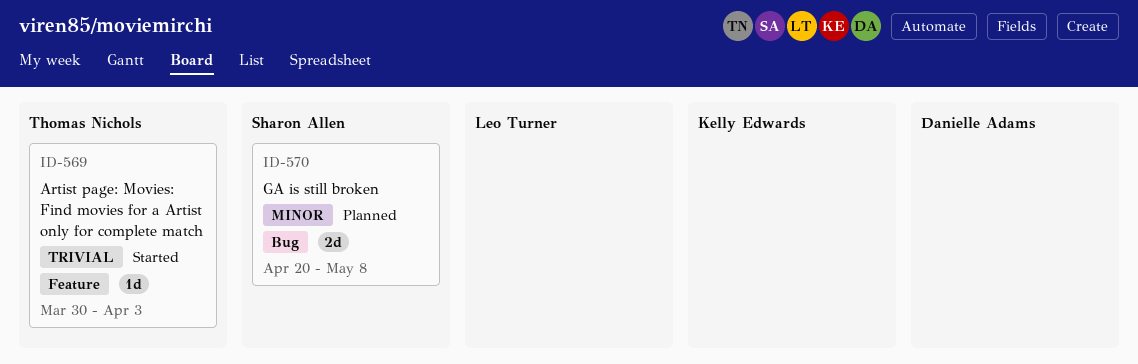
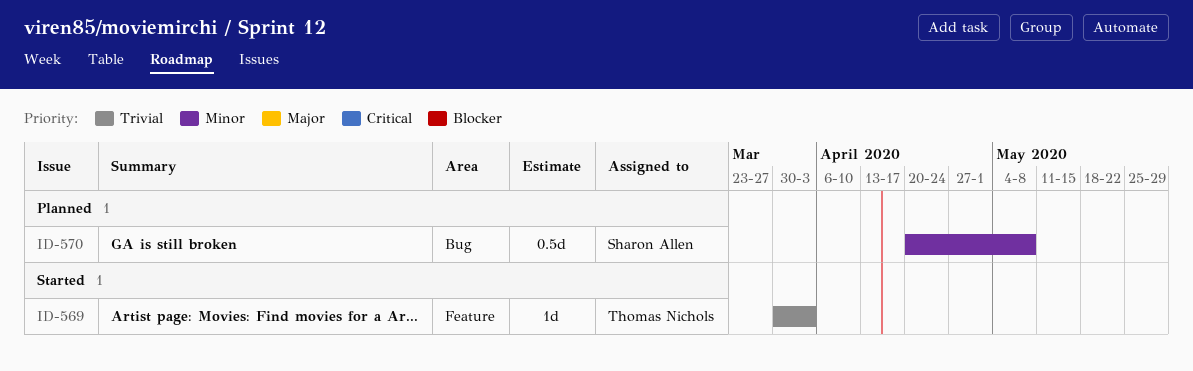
ID-570, estimate: 2d -> 0.5d

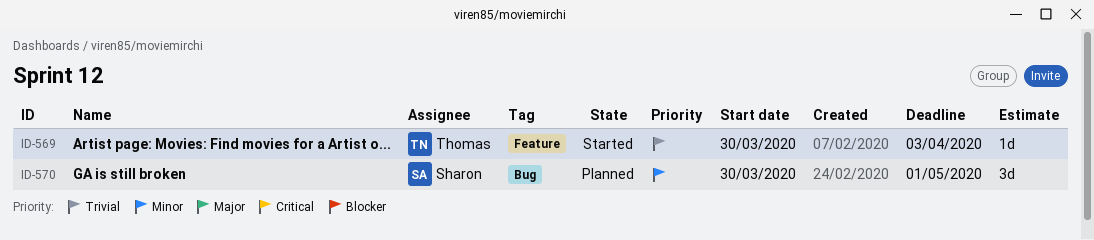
ID-570, estimate: 0.5d -> 3d
ID-570, start: Apr 20 -> Mar 30
ID-570, due: May 8 -> May 1

